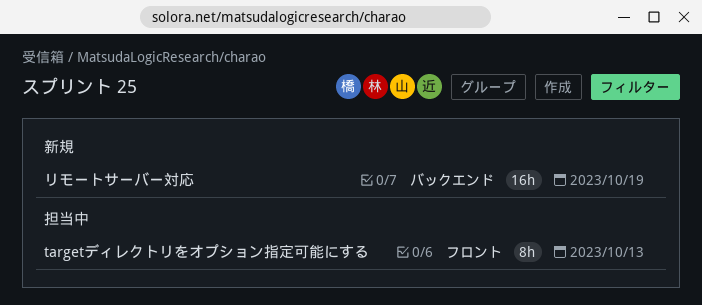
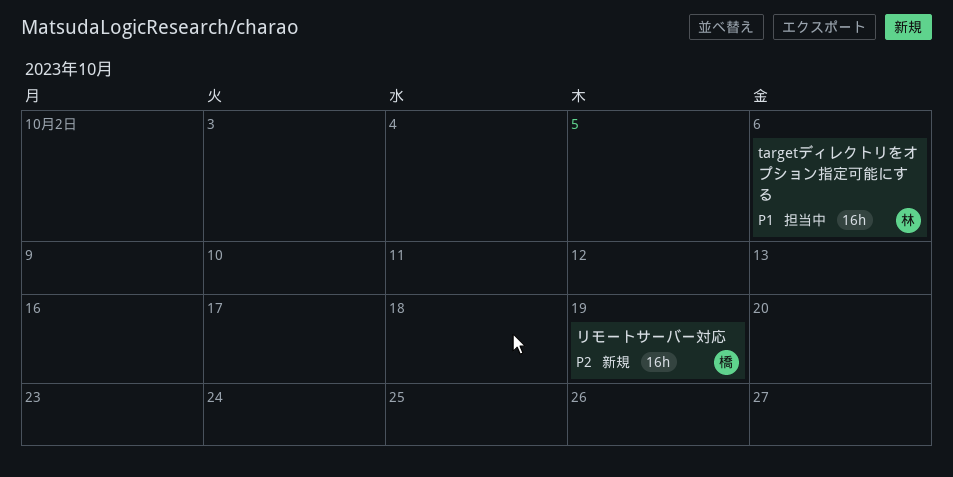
targetディレクトリをオプション指定可能にする, estimate: 8h -> 16h
targetディレクトリをオプション指定可能にする, due: Oct 13 -> Oct 6

